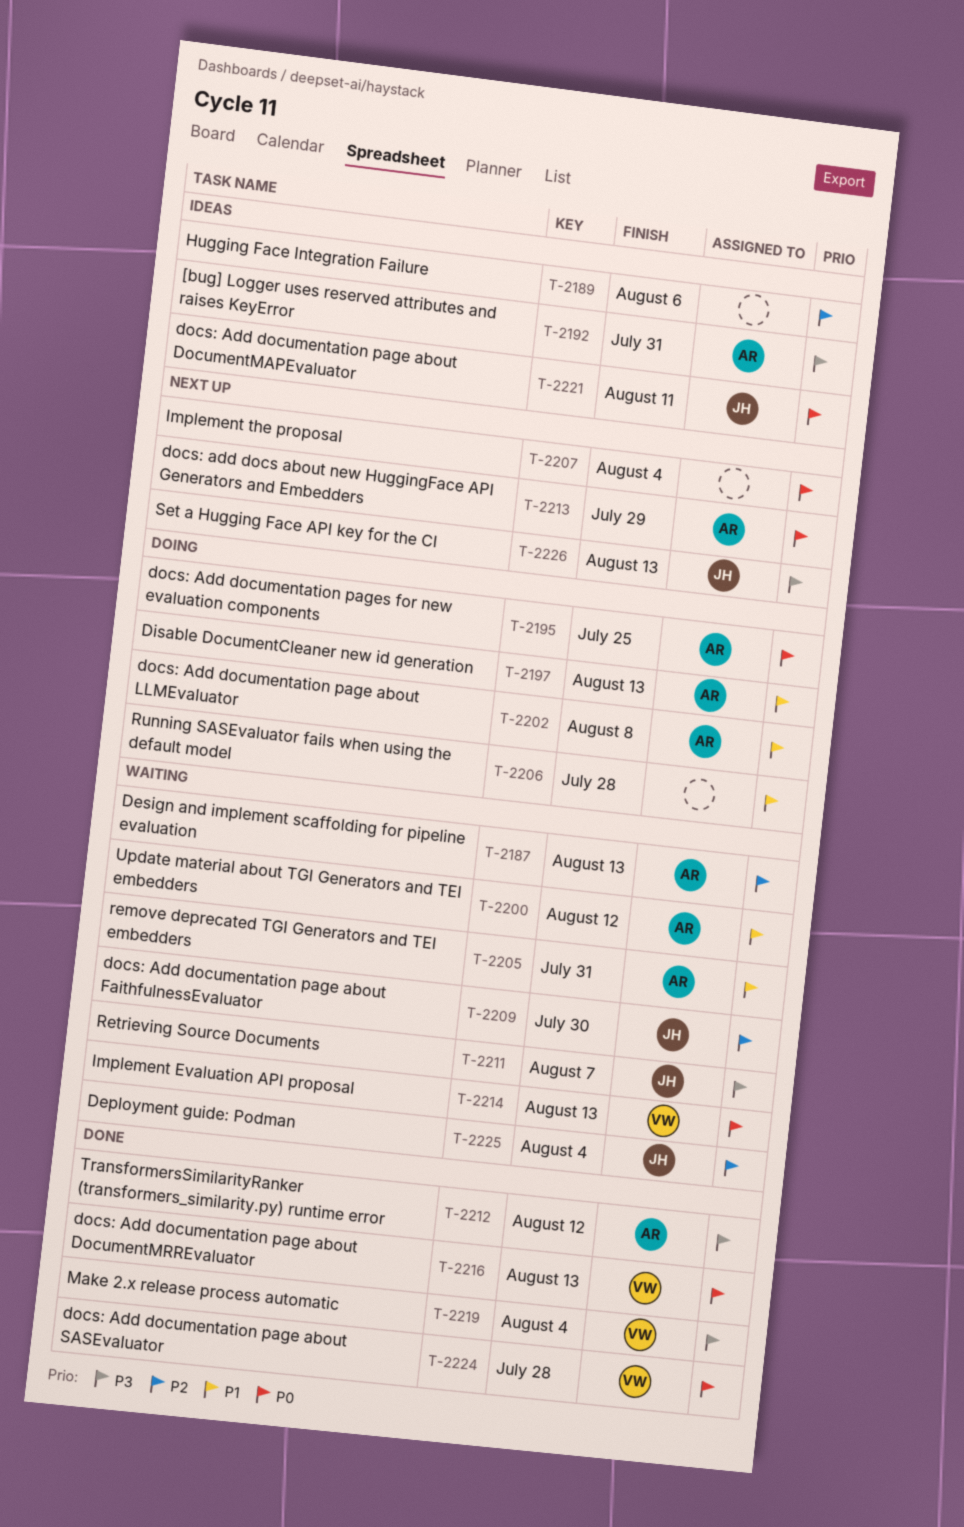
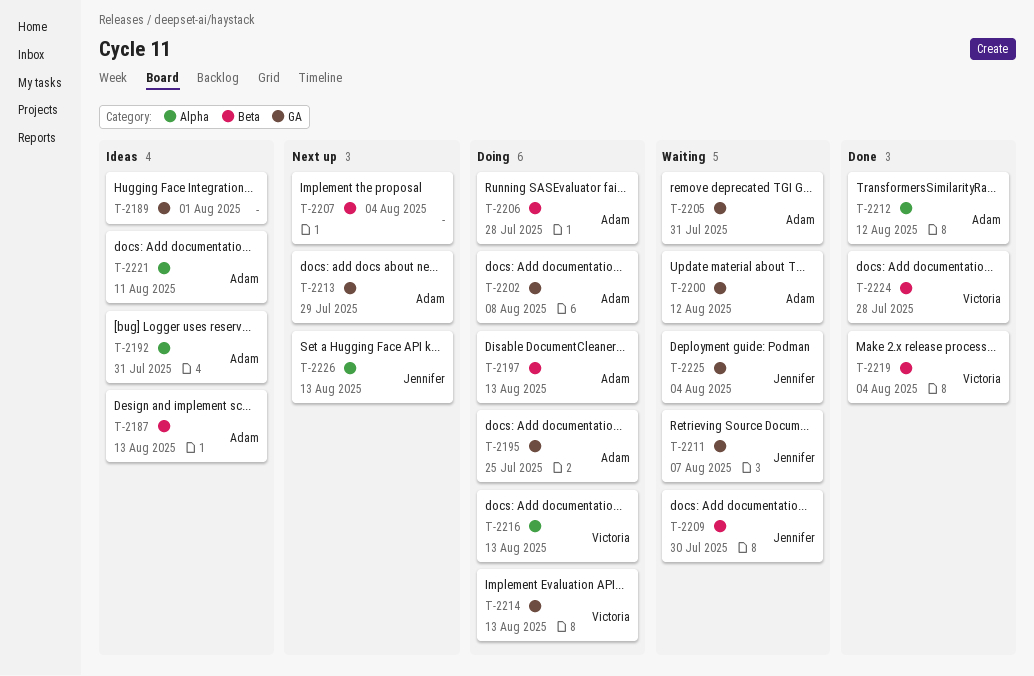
T-2187, status: Waiting -> Ideas
T-2189, due: Aug 6 -> Aug 1
T-2206, owner: none -> Adam
T-2214, status: Waiting -> Doing
T-2216, status: Done -> Doing
T-2221, owner: Jennifer -> Adam

